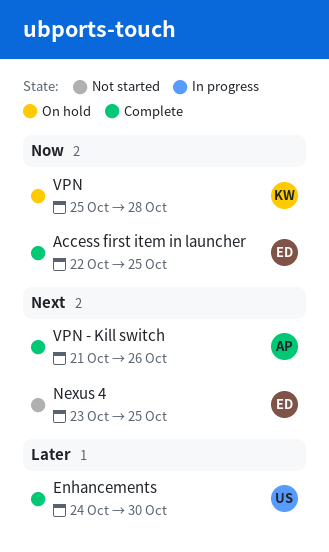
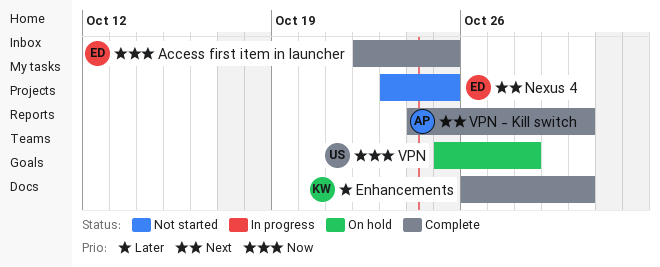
Enhancements, owner: US -> KW
Enhancements, start: Oct 24 -> Oct 26
VPN, owner: KW -> US
VPN - Kill switch, start: Oct 21 -> Oct 24
VPN - Kill switch, due: Oct 26 -> Oct 30

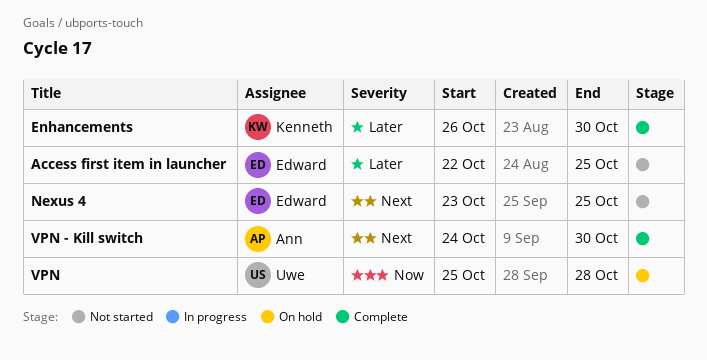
Access first item in launcher, status: Complete -> Not started
Access first item in launcher, priority: Now -> Later

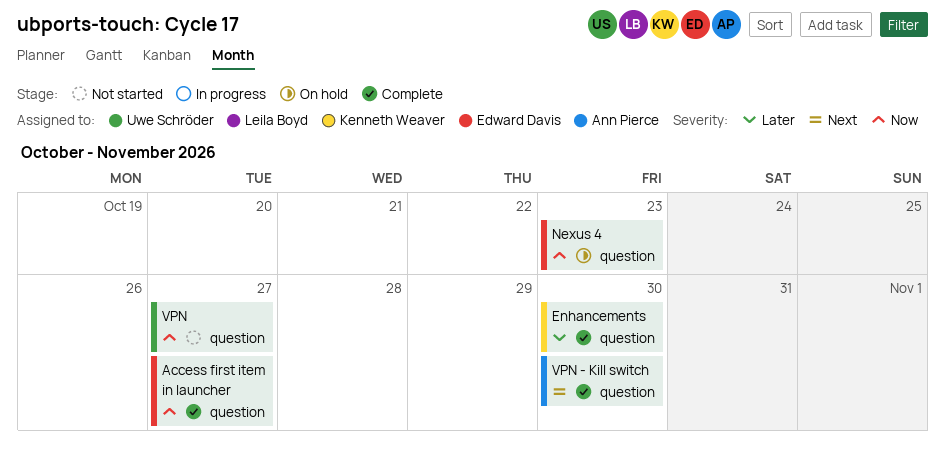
Access first item in launcher, status: Not started -> Complete
Access first item in launcher, priority: Later -> Now
Access first item in launcher, due: Oct 25 -> Oct 27
Nexus 4, status: Not started -> On hold
Nexus 4, priority: Next -> Now
Nexus 4, due: Oct 25 -> Oct 23
VPN, status: On hold -> Not started
VPN, due: Oct 28 -> Oct 27

